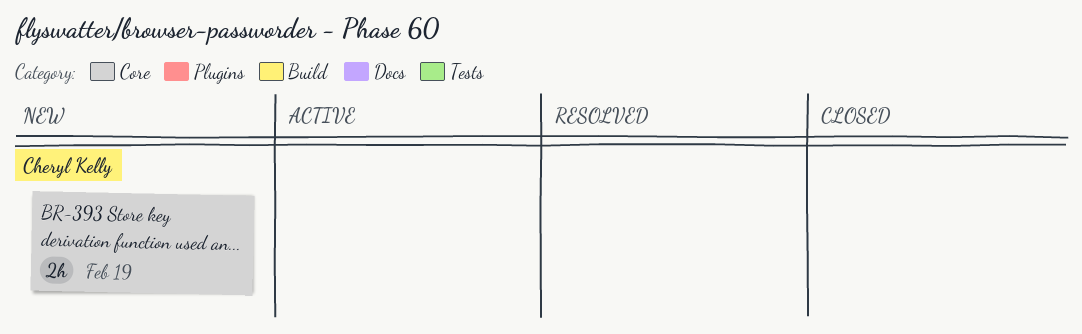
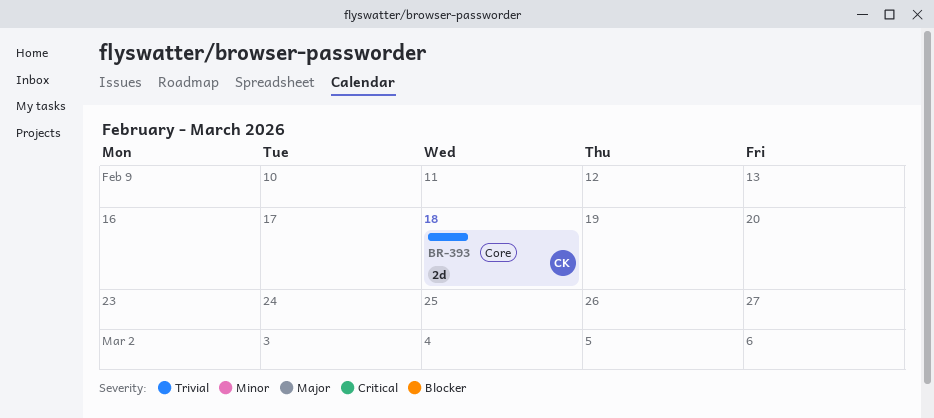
BR-393, estimate: 2h -> 2d
BR-393, due: Feb 19 -> Feb 18

